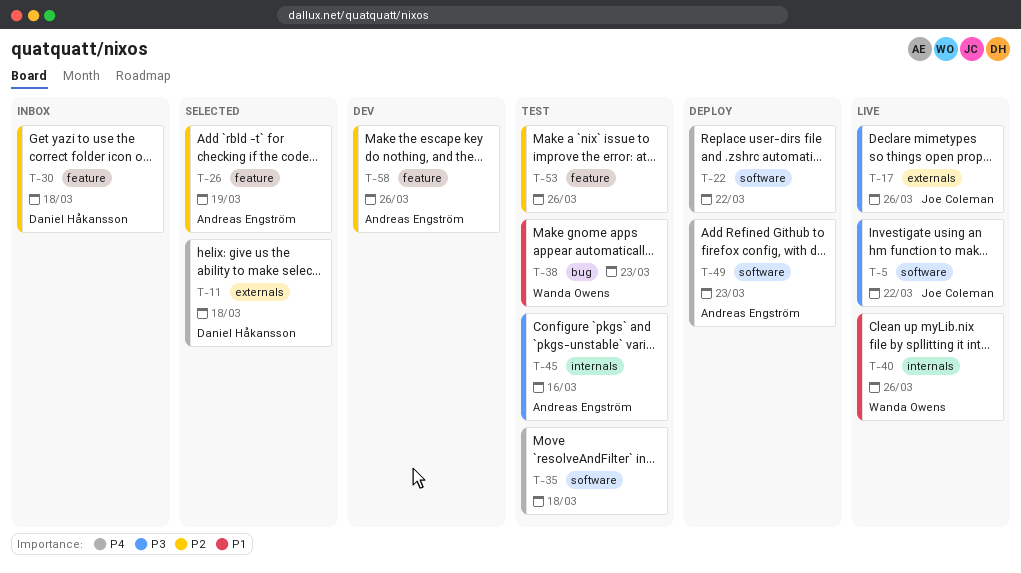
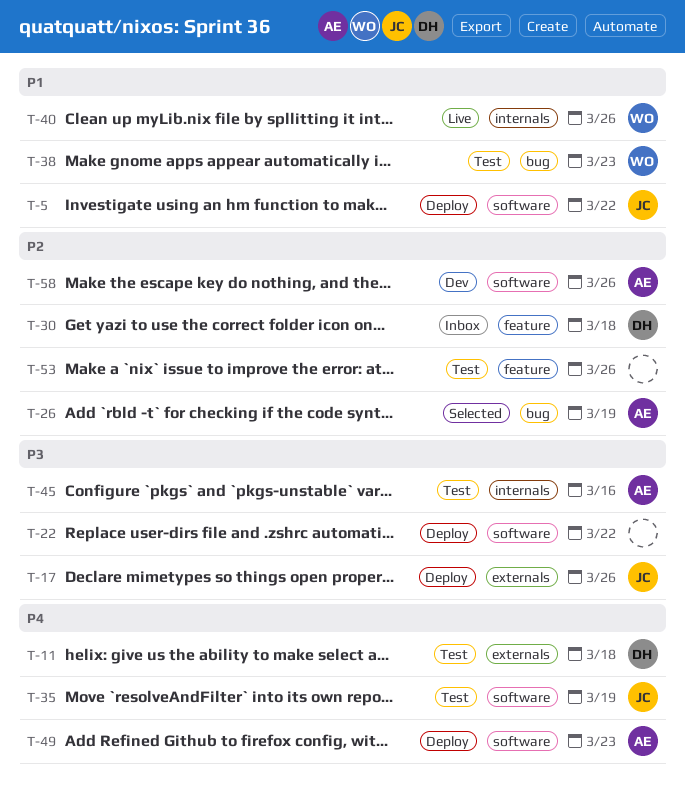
T-5, status: Live -> Deploy
T-5, priority: P3 -> P1
T-11, status: Selected -> Test
T-17, status: Live -> Deploy
T-22, priority: P4 -> P3
T-26, label: feature -> bug
T-35, owner: none -> Joe Coleman
T-35, due: Mar 18 -> Mar 19
T-58, label: feature -> software

